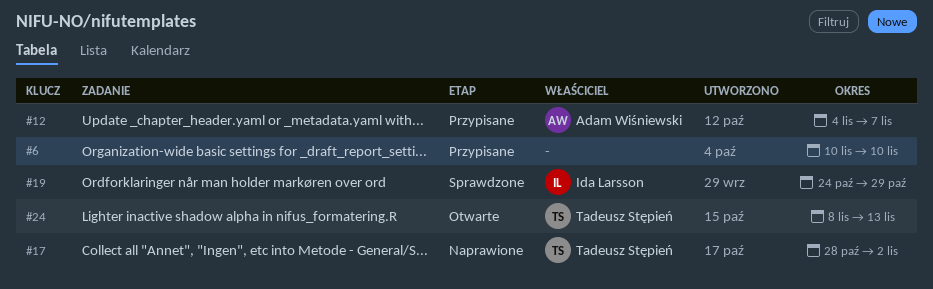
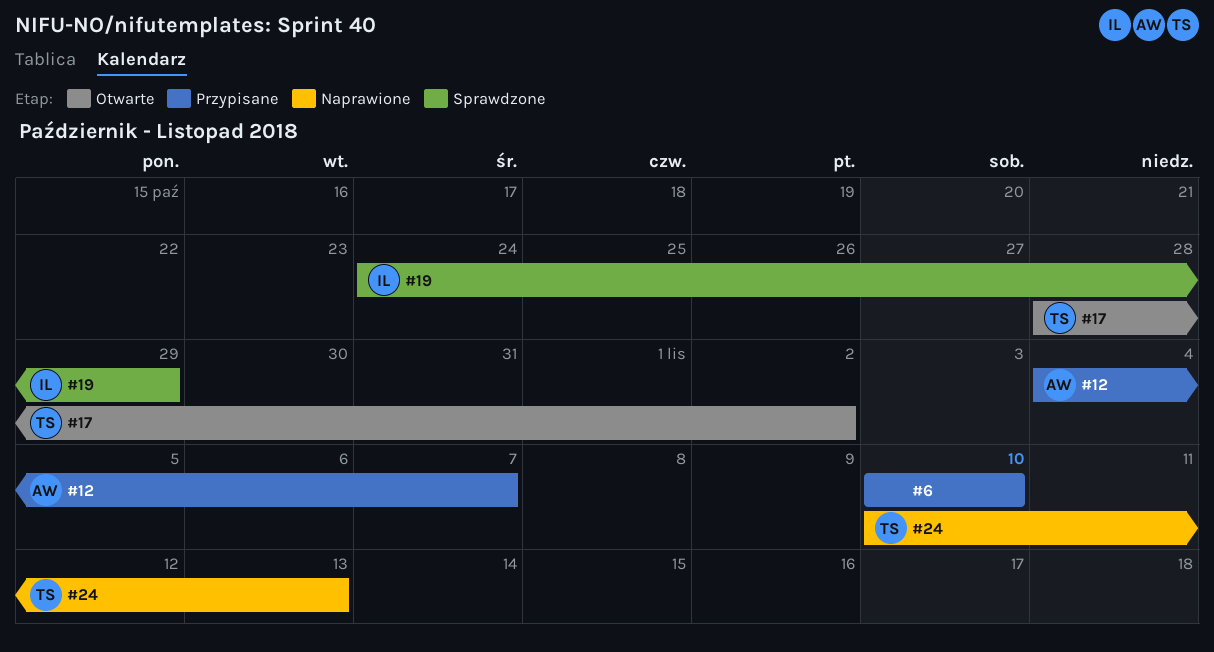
#17, status: Naprawione -> Otwarte
#24, status: Otwarte -> Naprawione
#24, start: Nov 8 -> Nov 10

